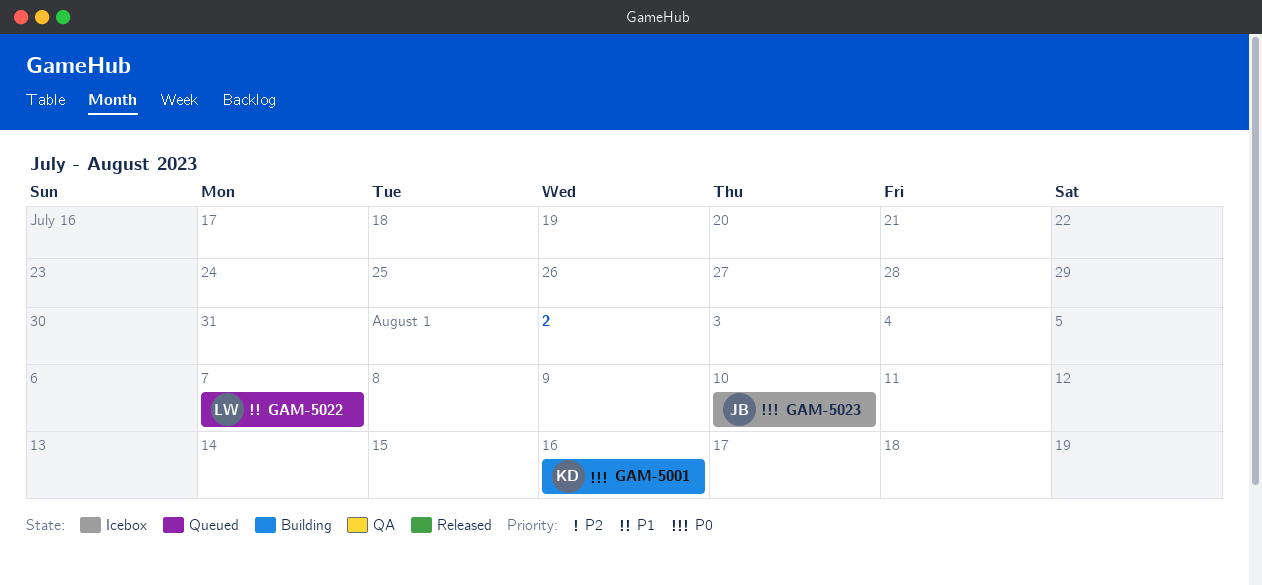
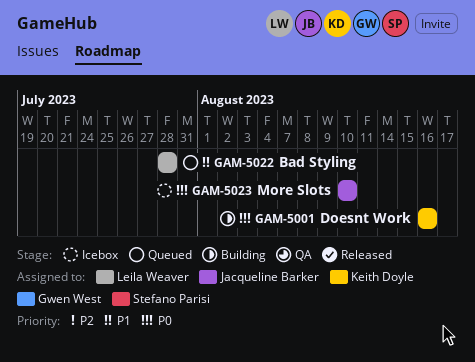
GAM-5022, start: Aug 7 -> Jul 28
GAM-5022, due: Aug 7 -> Jul 28

